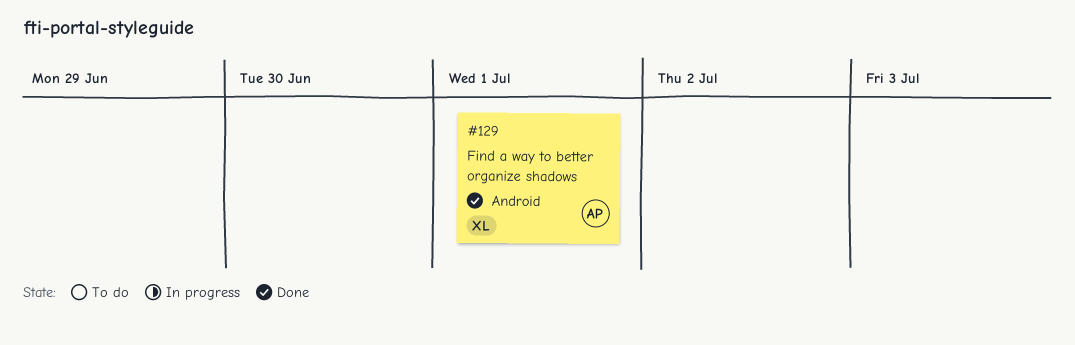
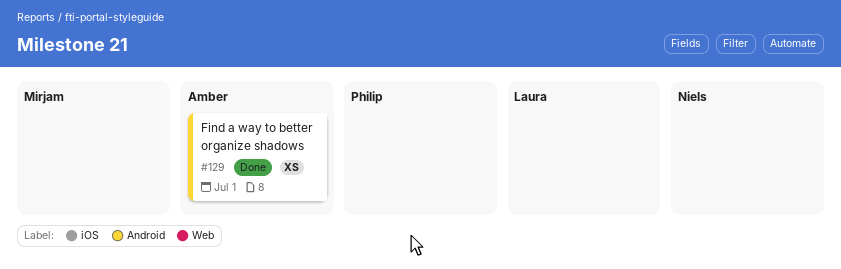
#129, estimate: XL -> XS

